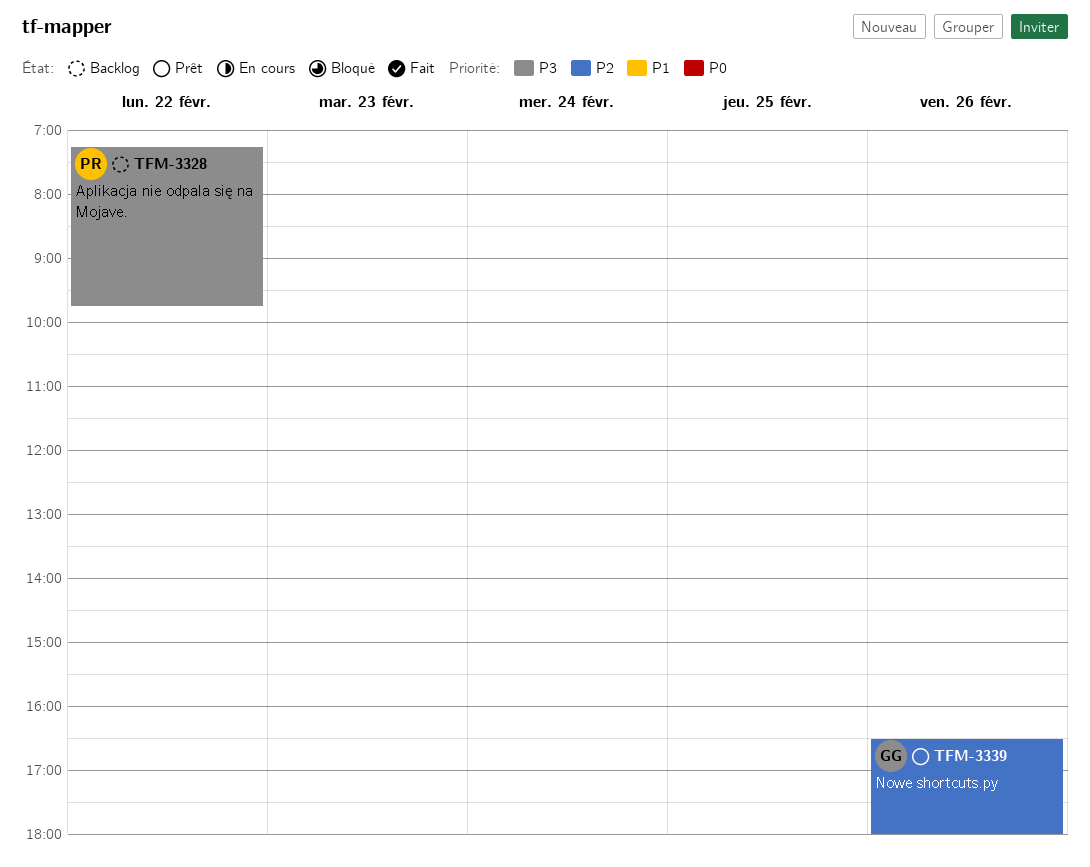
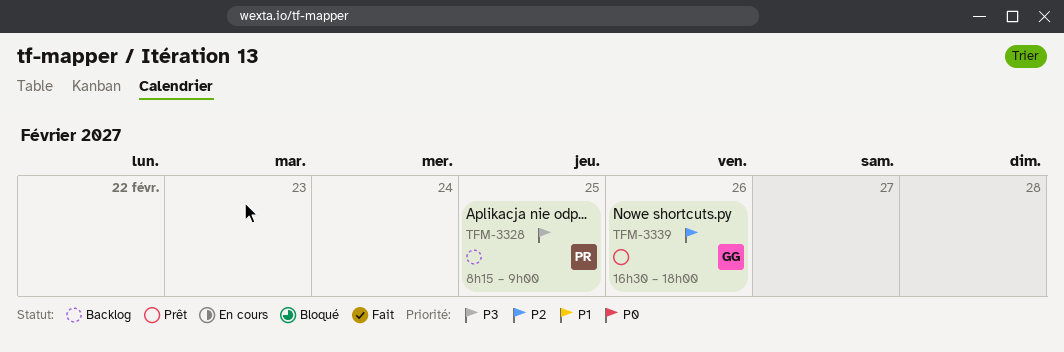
TFM-3328, day: Feb 22 -> Feb 25
TFM-3328, begins: 07:15 -> 08:15
TFM-3328, ends: 09:45 -> 09:00

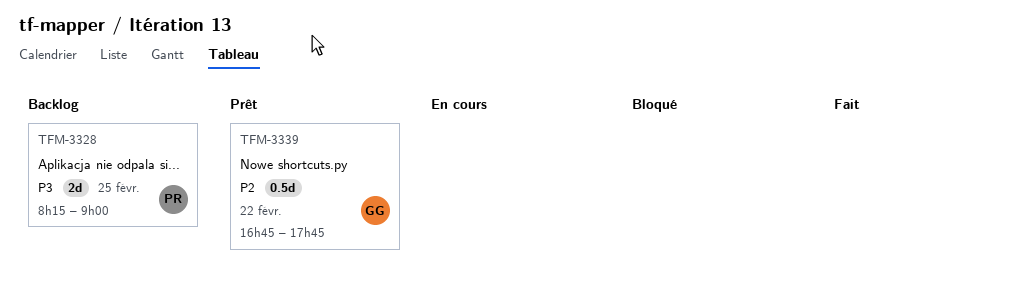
TFM-3339, day: Feb 26 -> Feb 22
TFM-3339, begins: 16:30 -> 16:45
TFM-3339, ends: 18:00 -> 17:45

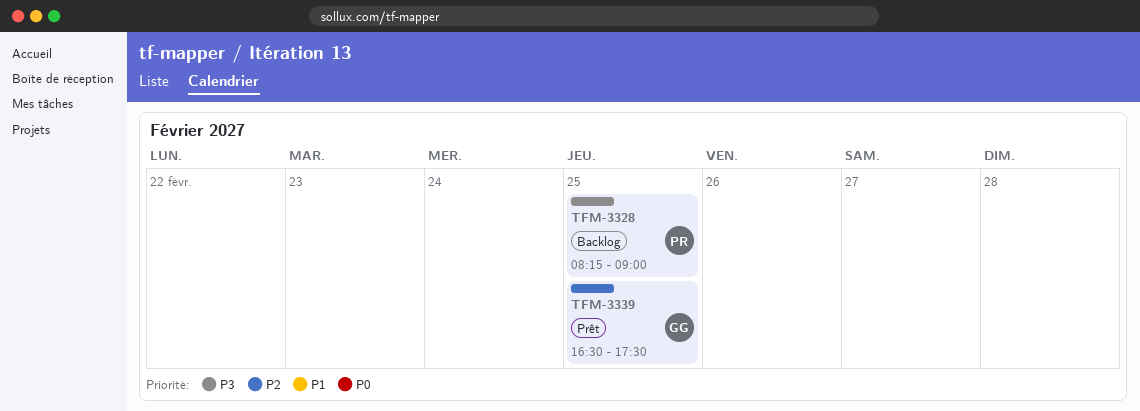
TFM-3339, day: Feb 22 -> Feb 25
TFM-3339, begins: 16:45 -> 16:30
TFM-3339, ends: 17:45 -> 17:30

